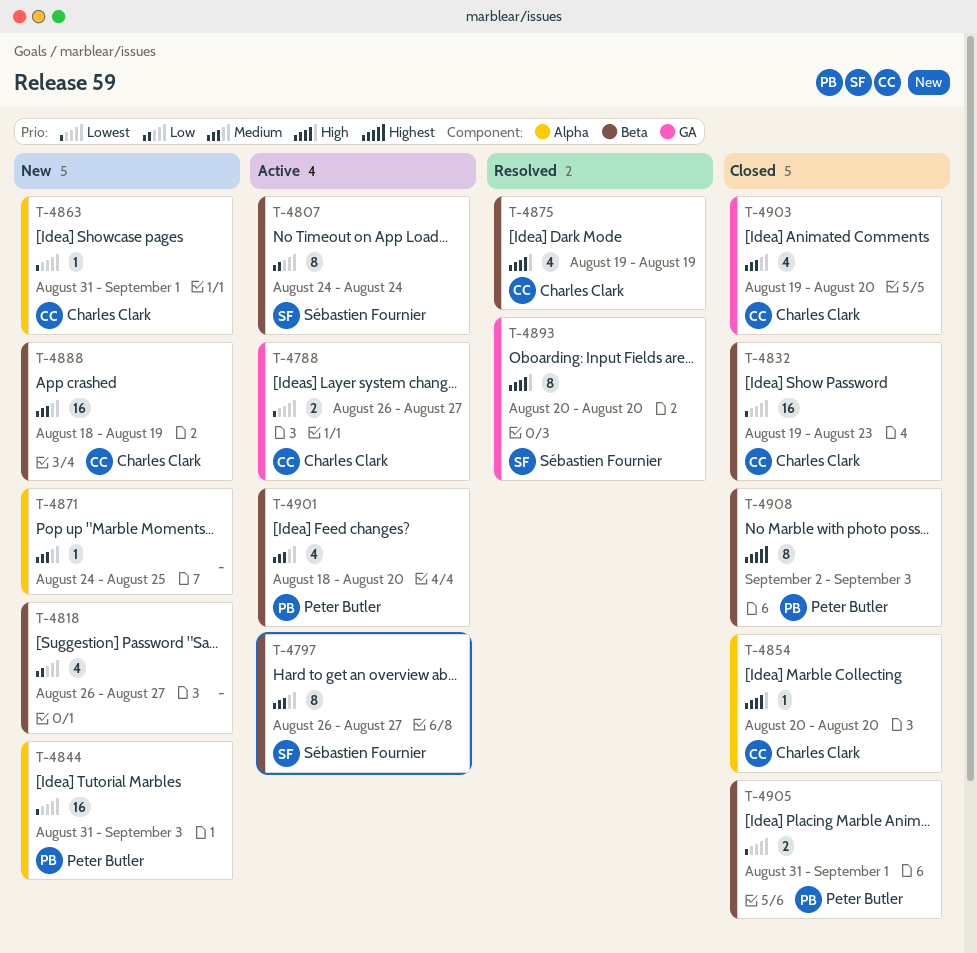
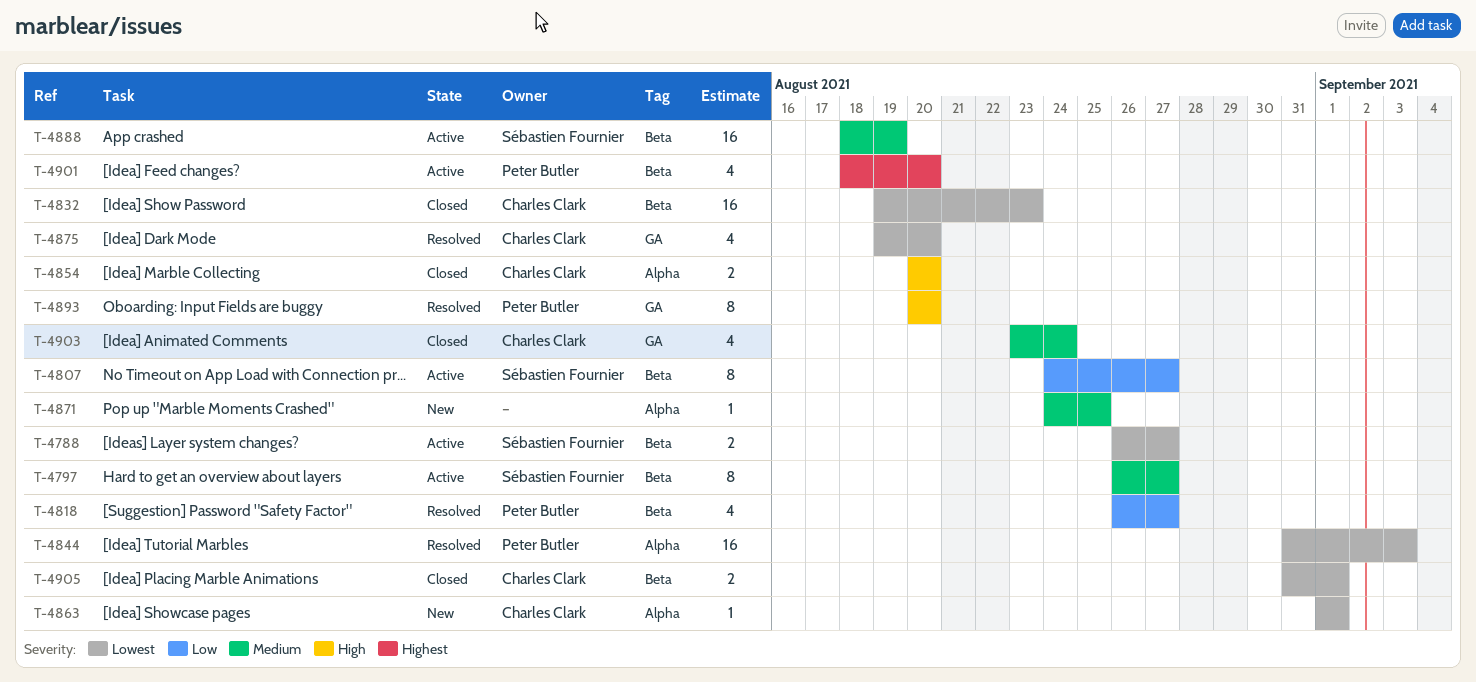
T-4788, owner: Charles Clark -> Sébastien Fournier
T-4788, label: GA -> Beta
T-4807, due: Aug 24 -> Aug 27
T-4818, status: New -> Resolved
T-4818, owner: none -> Peter Butler
T-4844, status: New -> Resolved
T-4854, estimate: 1 -> 2
T-4863, start: Aug 31 -> Sep 1
T-4875, priority: High -> Lowest
T-4875, label: Beta -> GA
T-4875, due: Aug 19 -> Aug 20
T-4888, status: New -> Active
T-4888, owner: Charles Clark -> Sébastien Fournier
T-4893, owner: Sébastien Fournier -> Peter Butler
T-4901, priority: Medium -> Highest
T-4903, start: Aug 19 -> Aug 23
T-4903, due: Aug 20 -> Aug 24
T-4905, owner: Peter Butler -> Charles Clark
T-4908: present -> none

